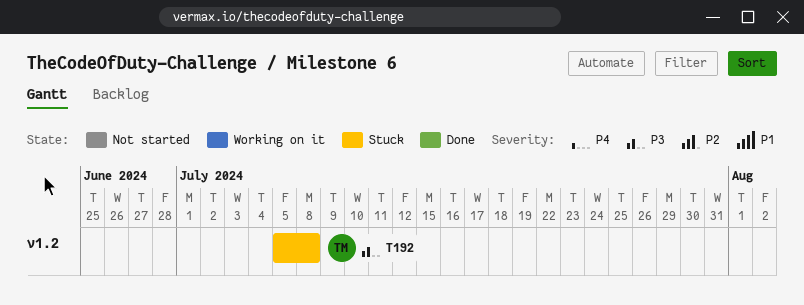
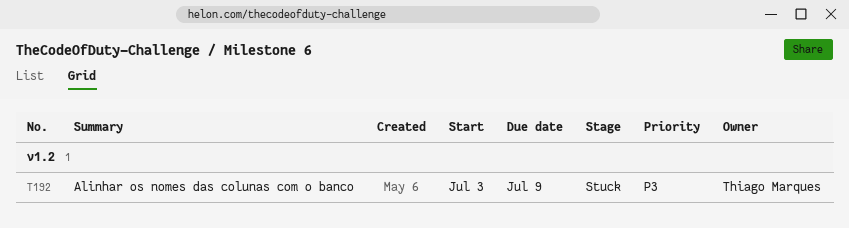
T192, start: Jul 5 -> Jul 3
T192, due: Jul 8 -> Jul 9

